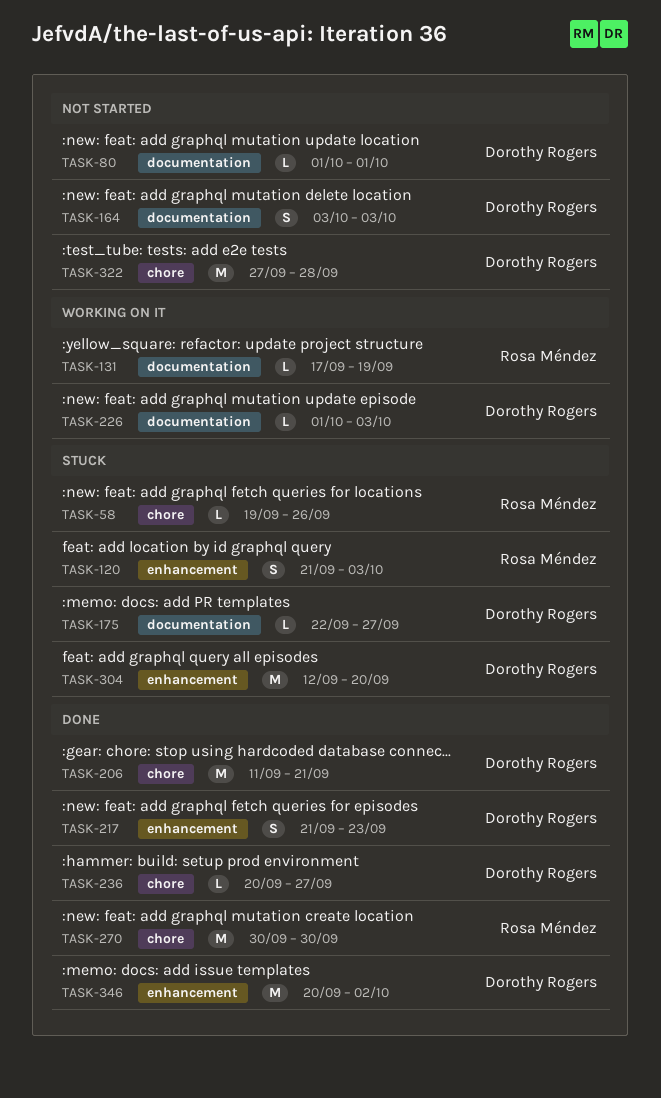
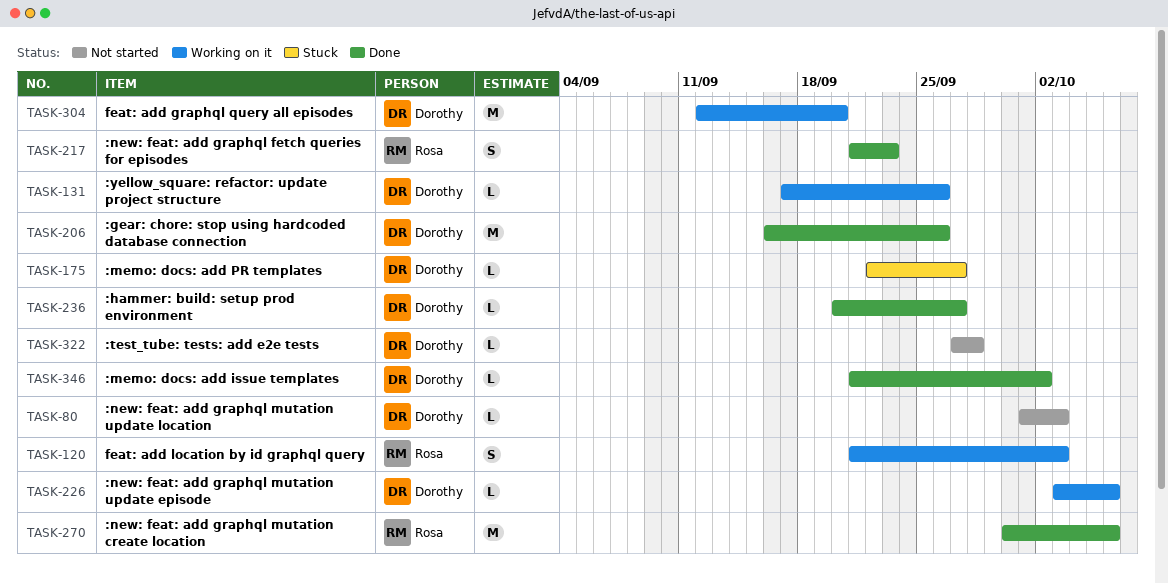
TASK-58: present -> none
TASK-80, due: Oct 1 -> Oct 3
TASK-120, status: Stuck -> Working on it
TASK-131, owner: Rosa Méndez -> Dorothy Rogers
TASK-131, due: Sep 19 -> Sep 26
TASK-164: present -> none
TASK-206, start: Sep 11 -> Sep 16
TASK-206, due: Sep 21 -> Sep 26
TASK-217, owner: Dorothy Rogers -> Rosa Méndez
TASK-226, start: Oct 1 -> Oct 3
TASK-226, due: Oct 3 -> Oct 6
TASK-270, due: Sep 30 -> Oct 6
TASK-304, status: Stuck -> Working on it
TASK-322, estimate: M -> L
TASK-346, estimate: M -> L
TASK-346, start: Sep 20 -> Sep 21

